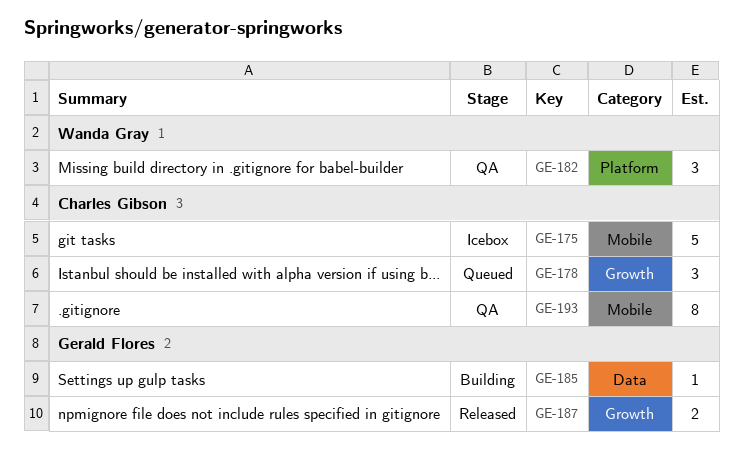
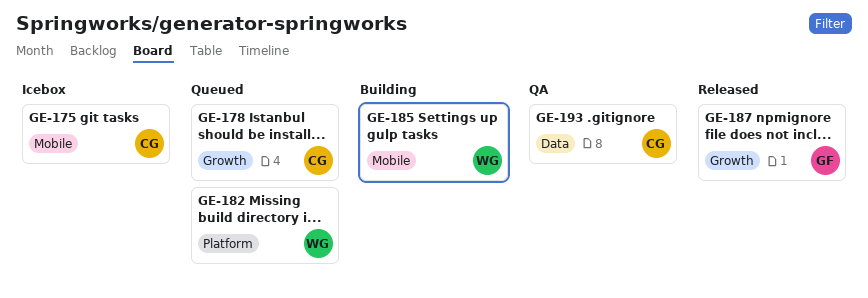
GE-182, status: QA -> Queued
GE-185, owner: Gerald Flores -> Wanda Gray
GE-185, label: Data -> Mobile
GE-193, label: Mobile -> Data

